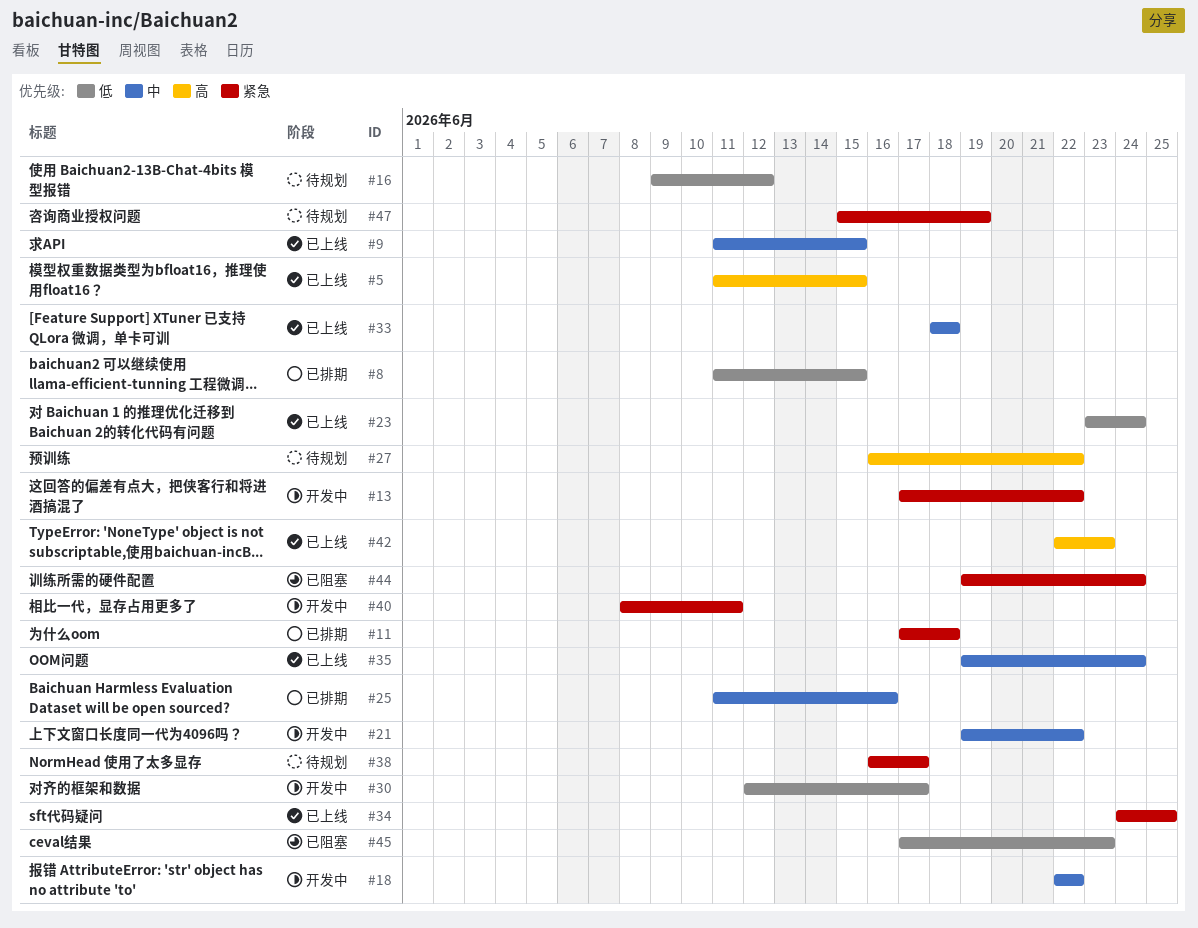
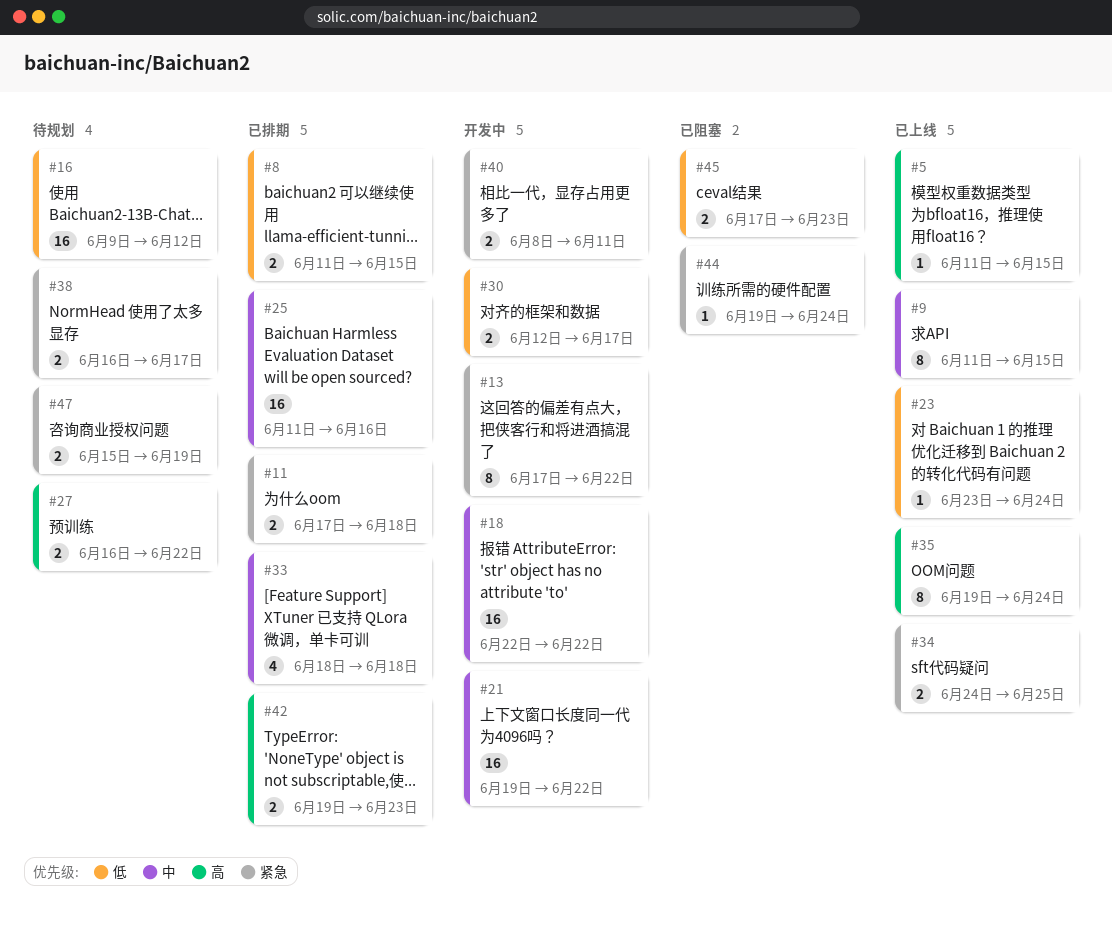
#33, status: 已上线 -> 已排期
#35, priority: 中 -> 高
#42, status: 已上线 -> 已排期
#42, start: Jun 22 -> Jun 19

